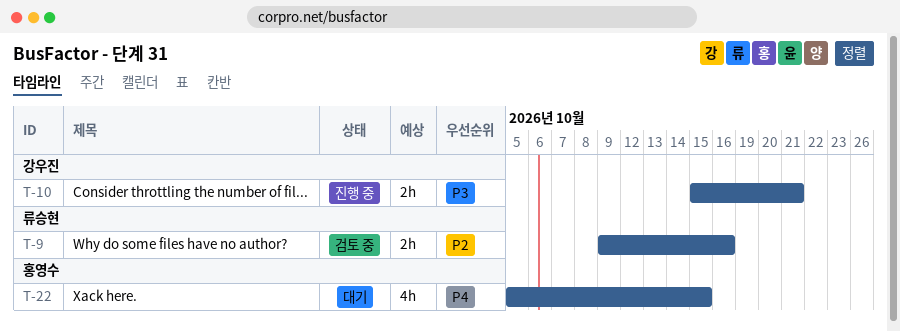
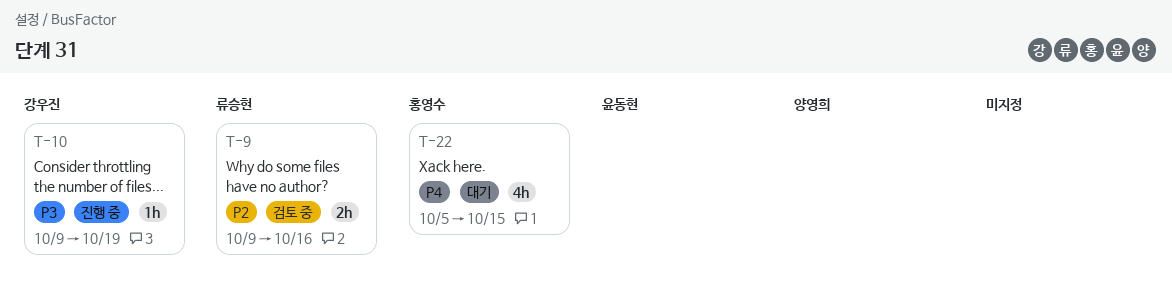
T-10, estimate: 2h -> 1h
T-10, start: Oct 15 -> Oct 9
T-10, due: Oct 21 -> Oct 19

